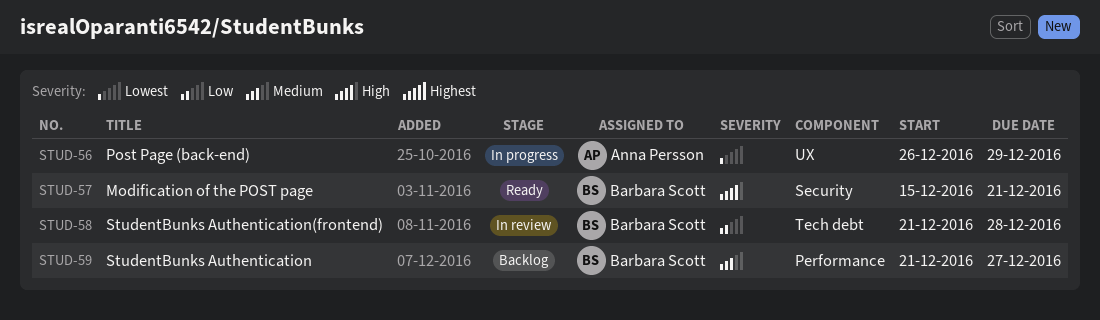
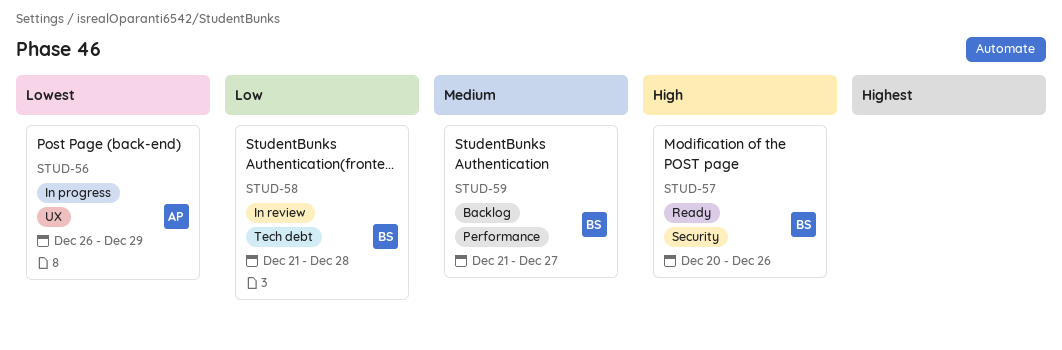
STUD-57, start: Dec 15 -> Dec 20
STUD-57, due: Dec 21 -> Dec 26

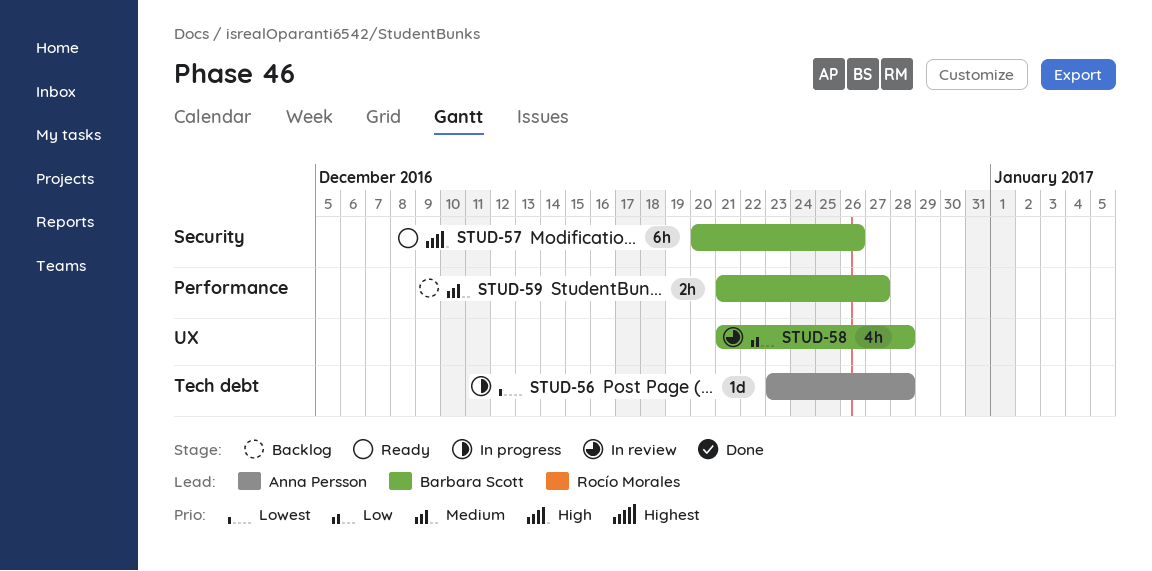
STUD-56, label: UX -> Tech debt
STUD-56, start: Dec 26 -> Dec 23
STUD-56, due: Dec 29 -> Dec 28
STUD-58, label: Tech debt -> UX

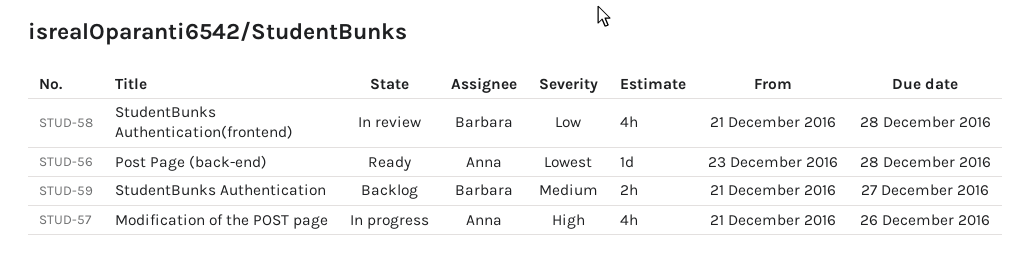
STUD-56, status: In progress -> Ready
STUD-57, status: Ready -> In progress
STUD-57, owner: Barbara Scott -> Anna Persson
STUD-57, estimate: 6h -> 4h
STUD-57, start: Dec 20 -> Dec 21

